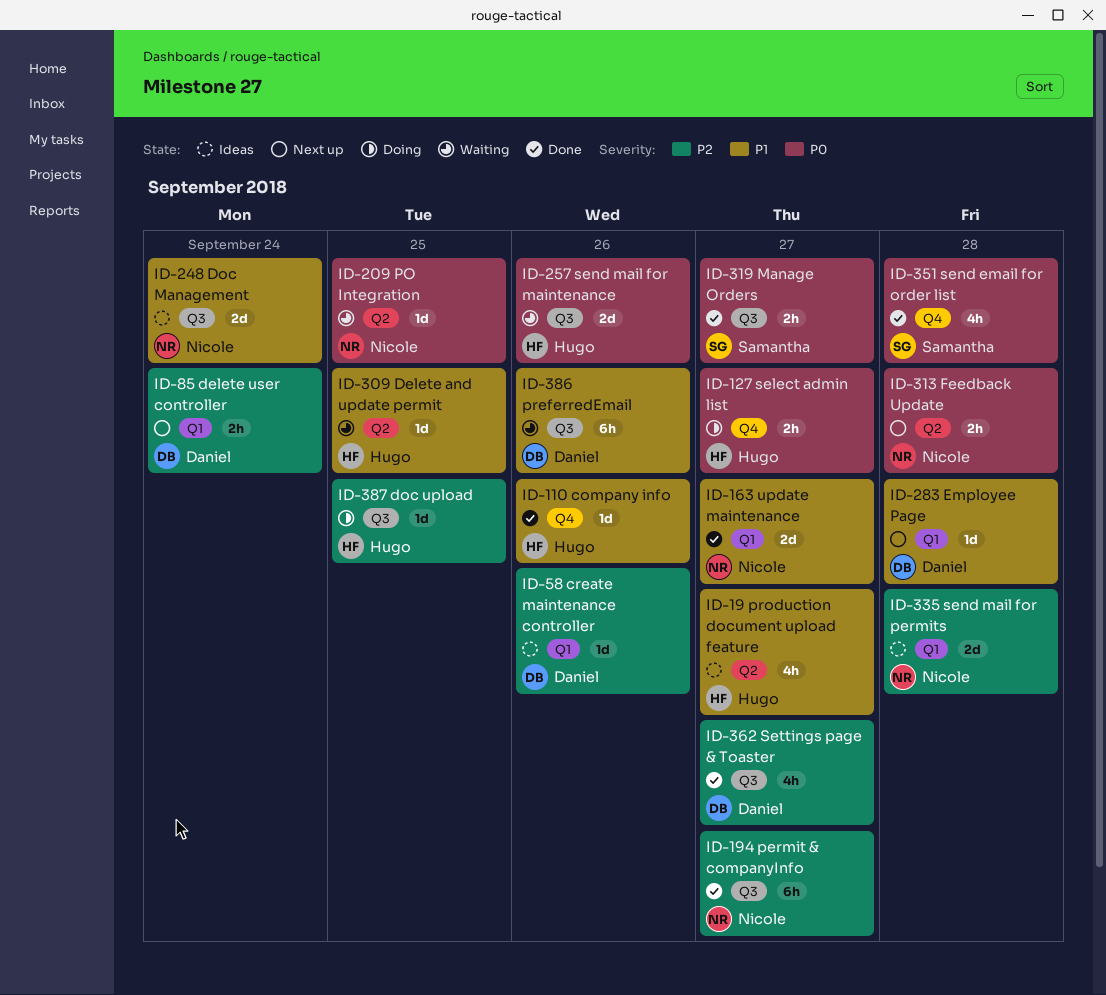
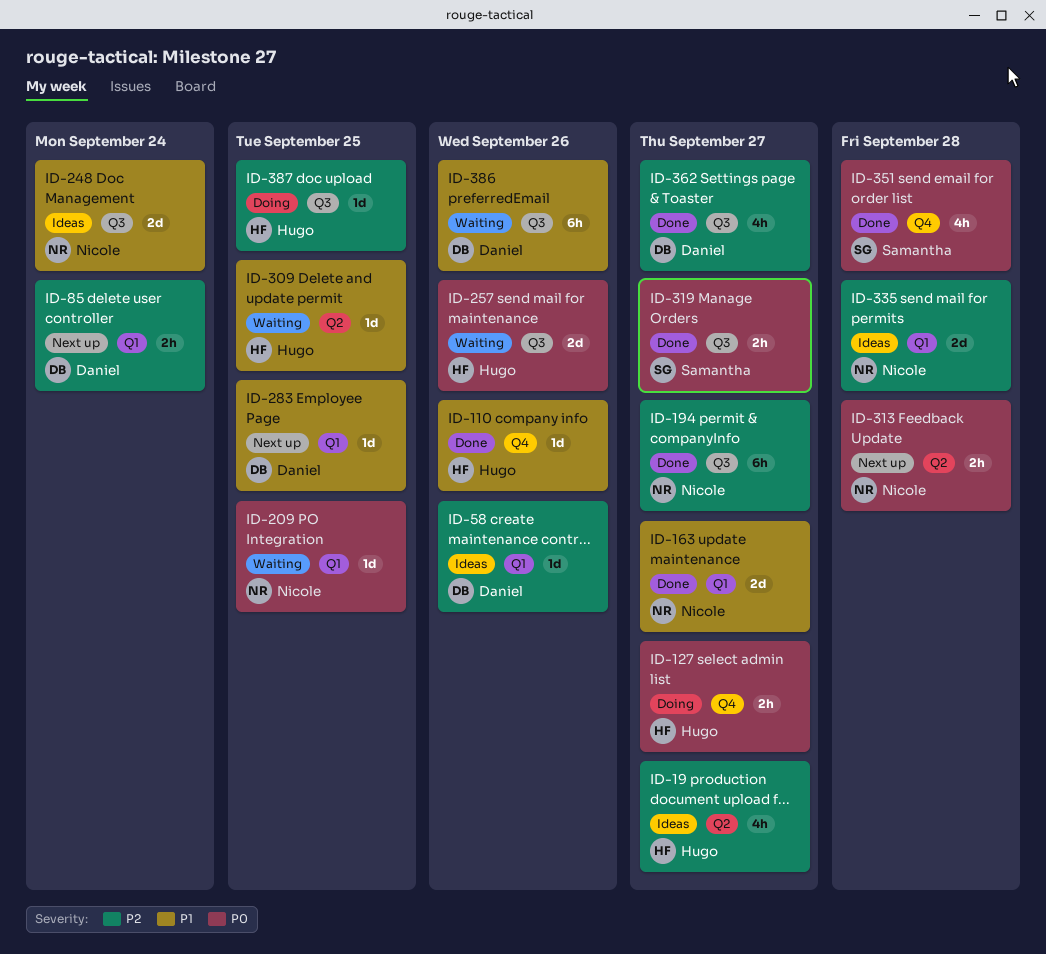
ID-19, priority: P1 -> P2
ID-209, label: Q2 -> Q1
ID-283, due: Sep 28 -> Sep 25

